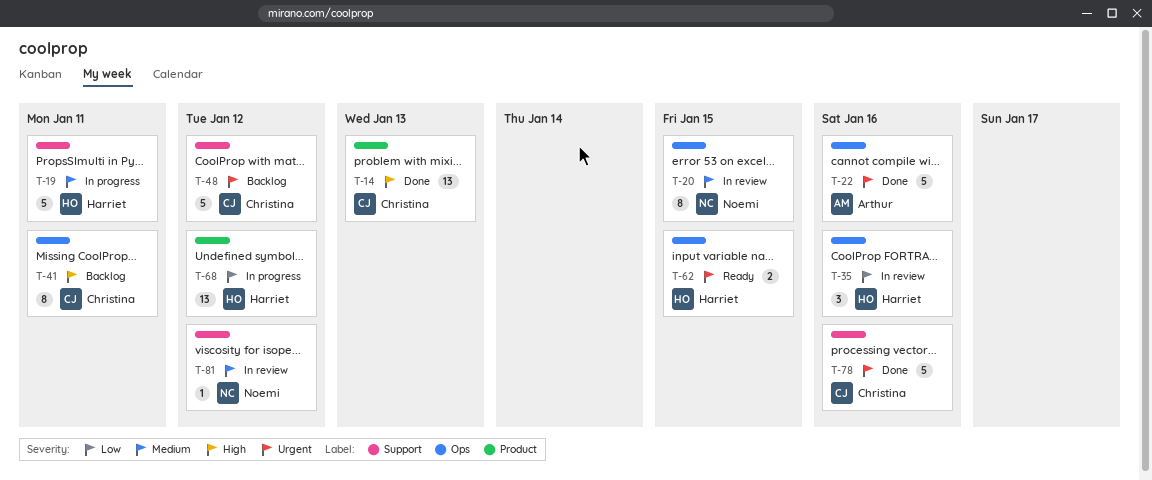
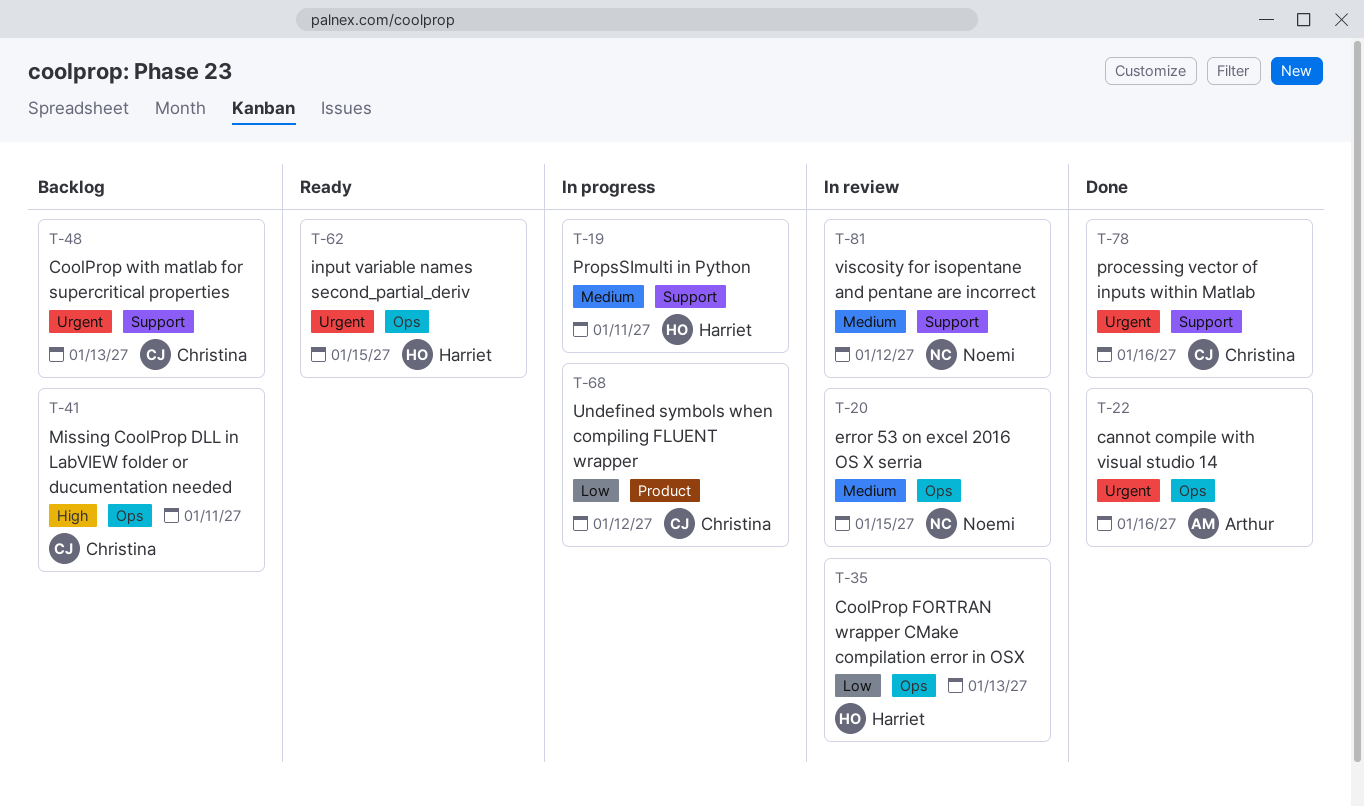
T-14: present -> none
T-35, due: Jan 16 -> Jan 13
T-48, due: Jan 12 -> Jan 13
T-68, owner: Harriet -> Christina

